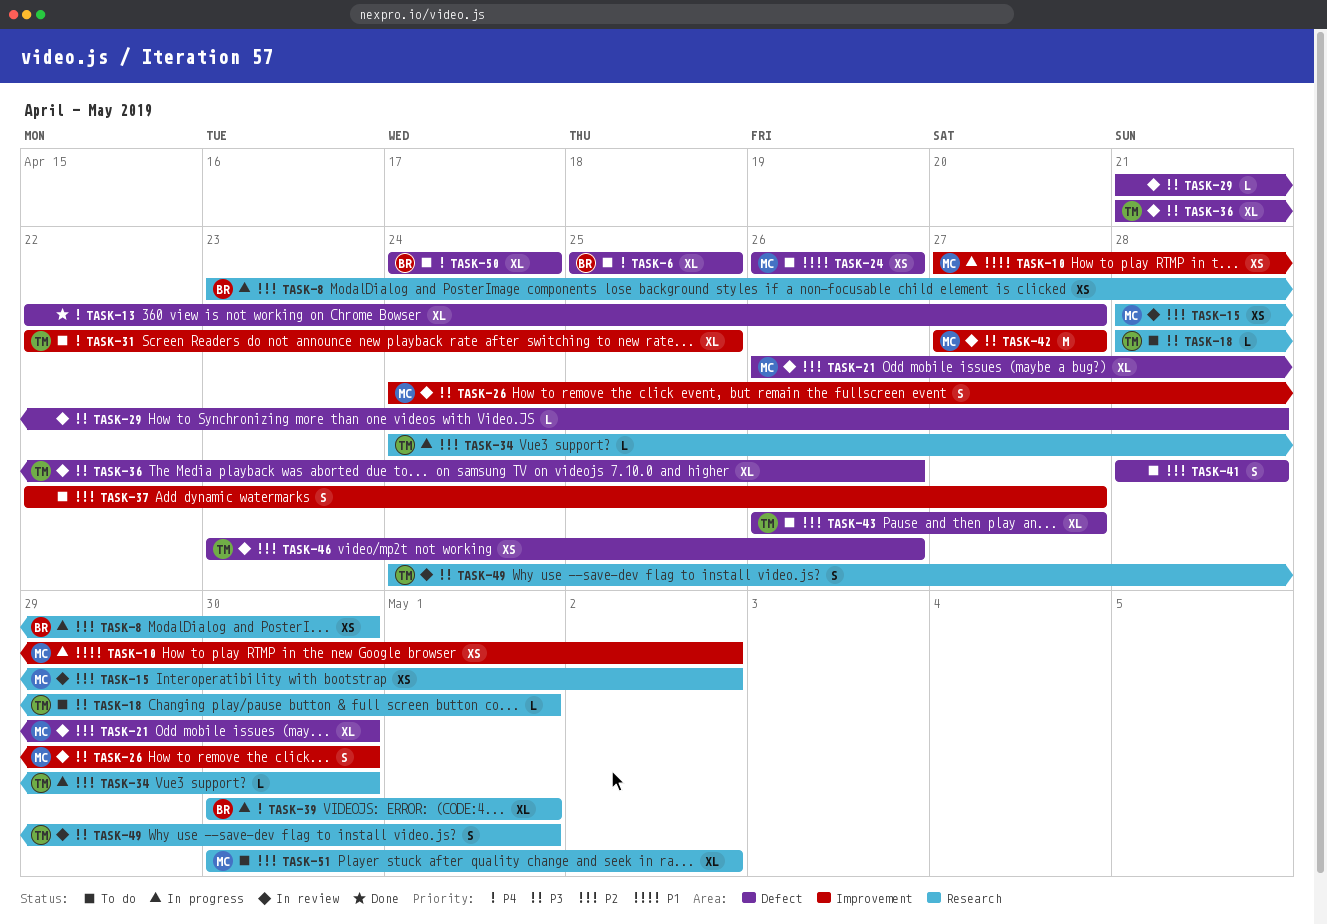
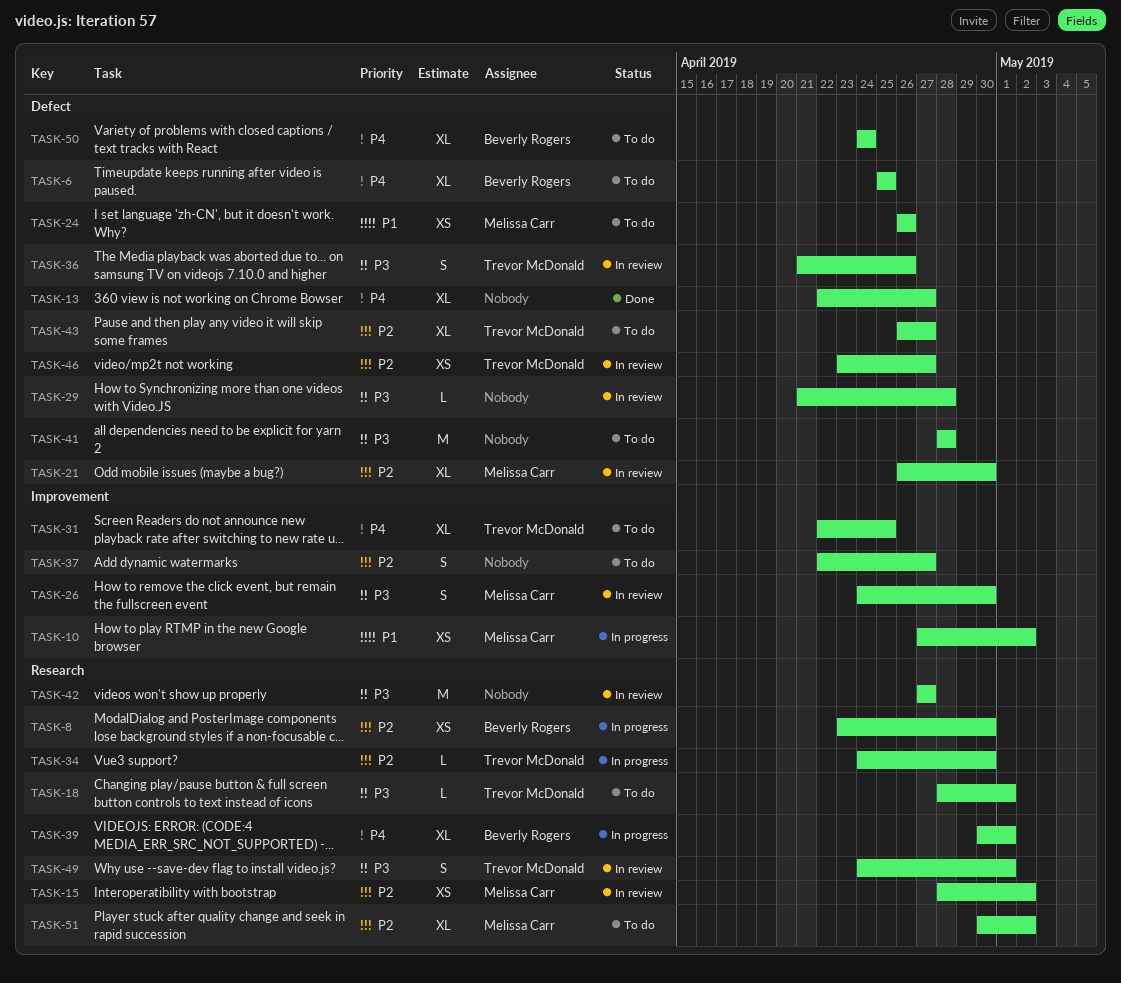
TASK-36, estimate: XL -> S
TASK-41, priority: P2 -> P3
TASK-41, estimate: S -> M
TASK-42, owner: Melissa Carr -> none
TASK-42, label: Improvement -> Research
TASK-46, due: Apr 26 -> Apr 27

